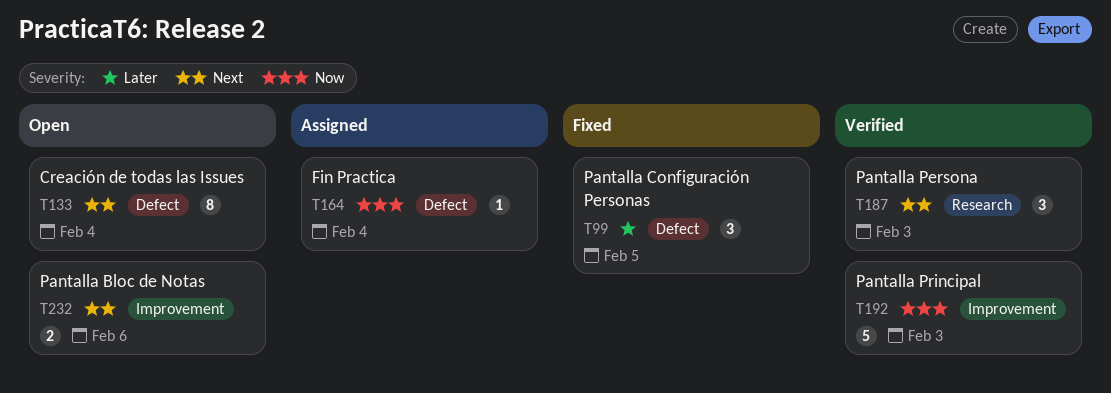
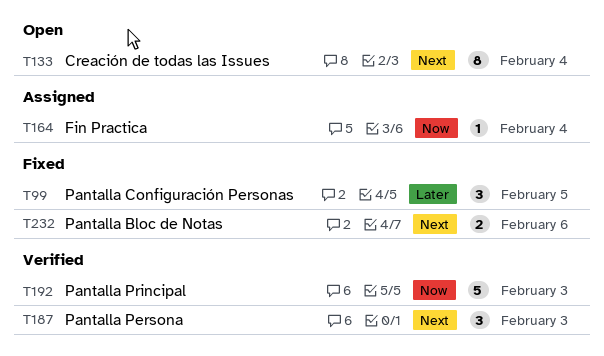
T232, status: Open -> Fixed

